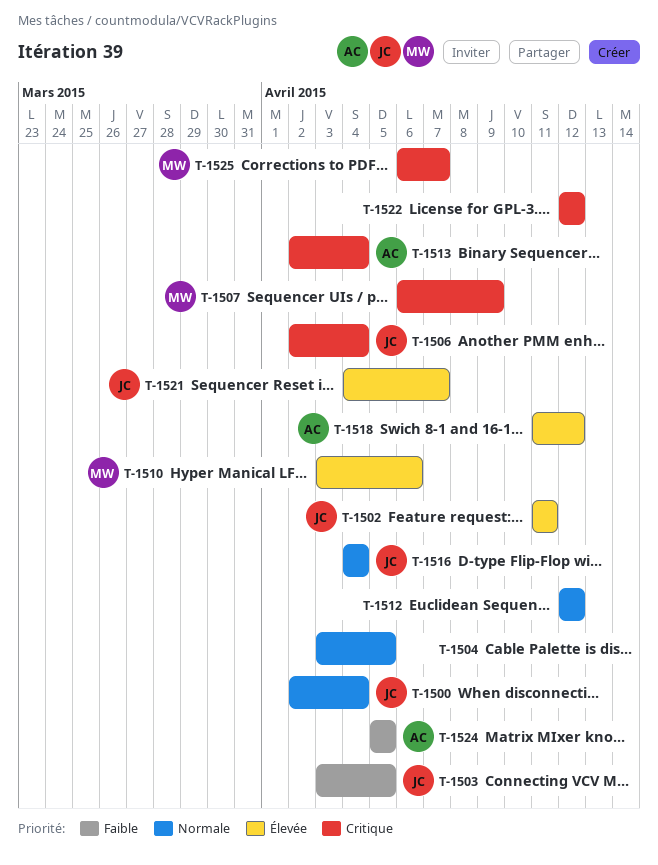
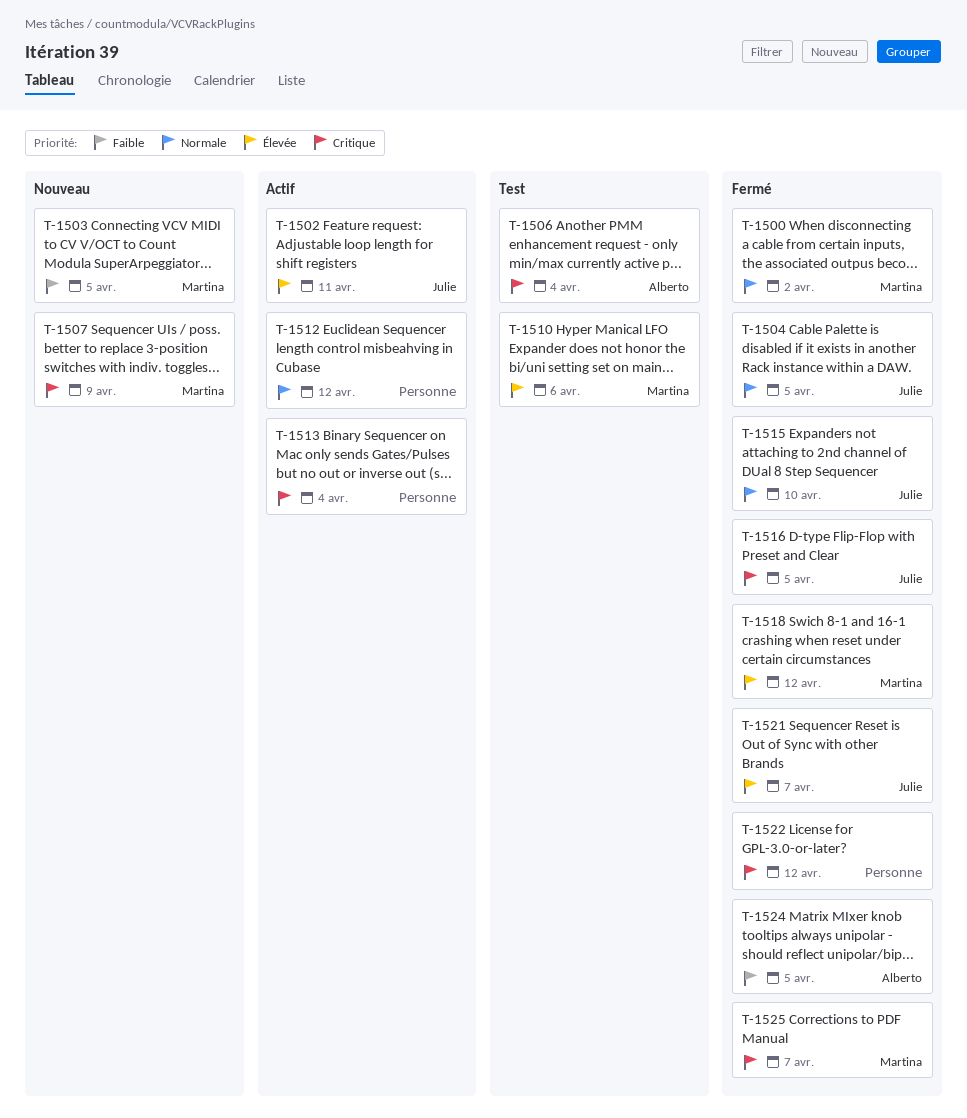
T-1500, owner: Julie -> Martina
T-1500, due: Apr 4 -> Apr 2
T-1503, owner: Julie -> Martina
T-1504, owner: none -> Julie
T-1506, owner: Julie -> Alberto
T-1513, owner: Alberto -> none
T-1515: none -> present
T-1516, priority: Normale -> Critique
T-1516, due: Apr 4 -> Apr 5
T-1518, owner: Alberto -> Martina

